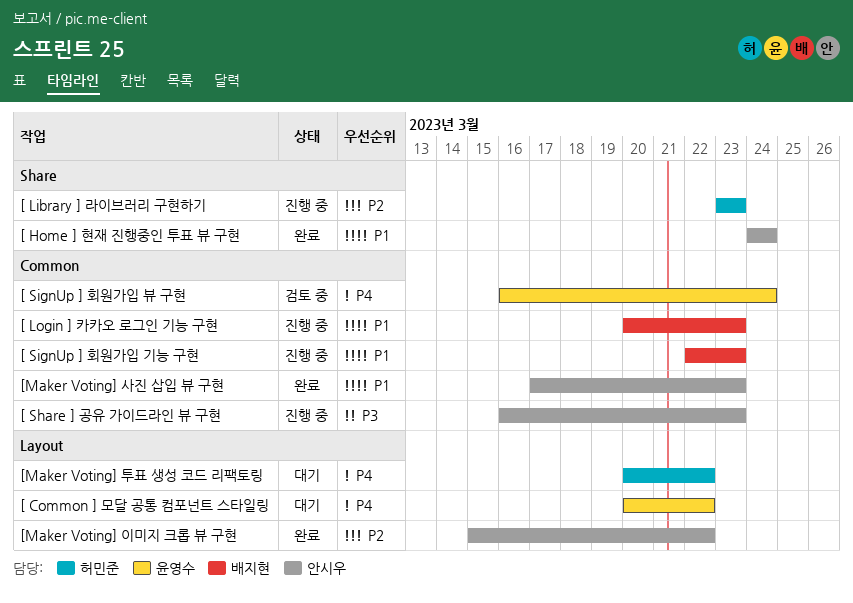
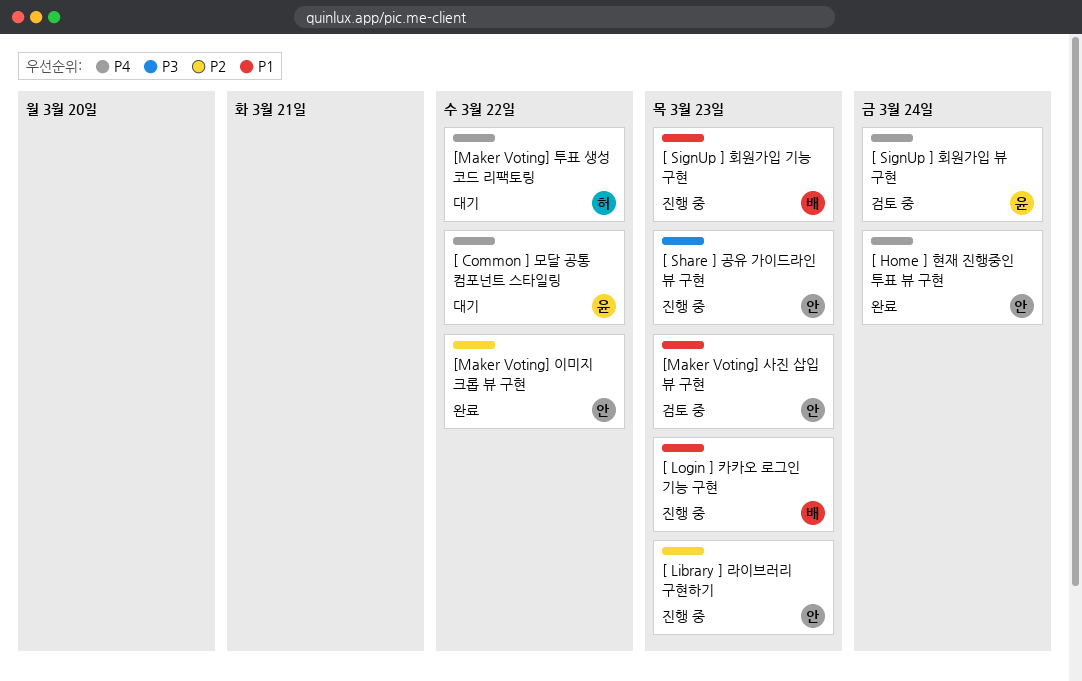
[ Home ] 현재 진행중인 투표 뷰 구현, priority: P1 -> P4
[ Library ] 라이브러리 구현하기, owner: 허민준 -> 안시우
[Maker Voting] 사진 삽입 뷰 구현, status: 완료 -> 검토 중

